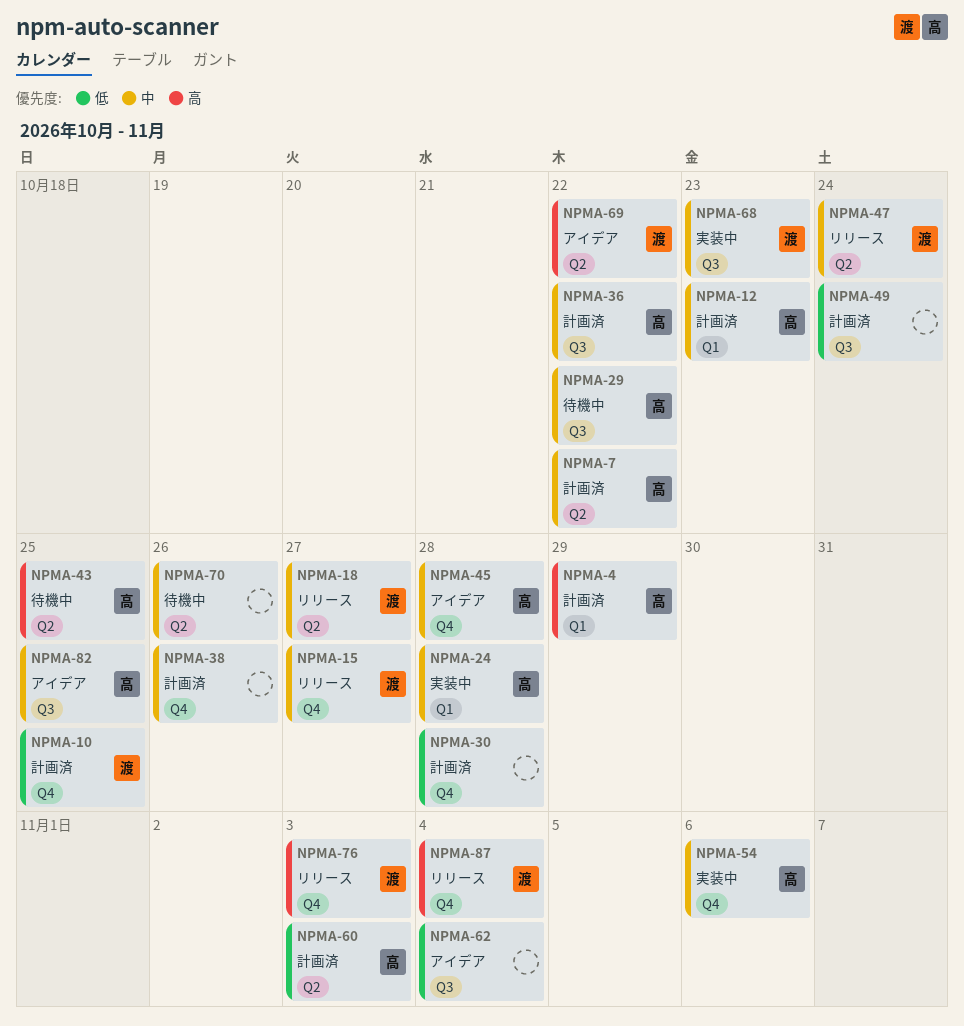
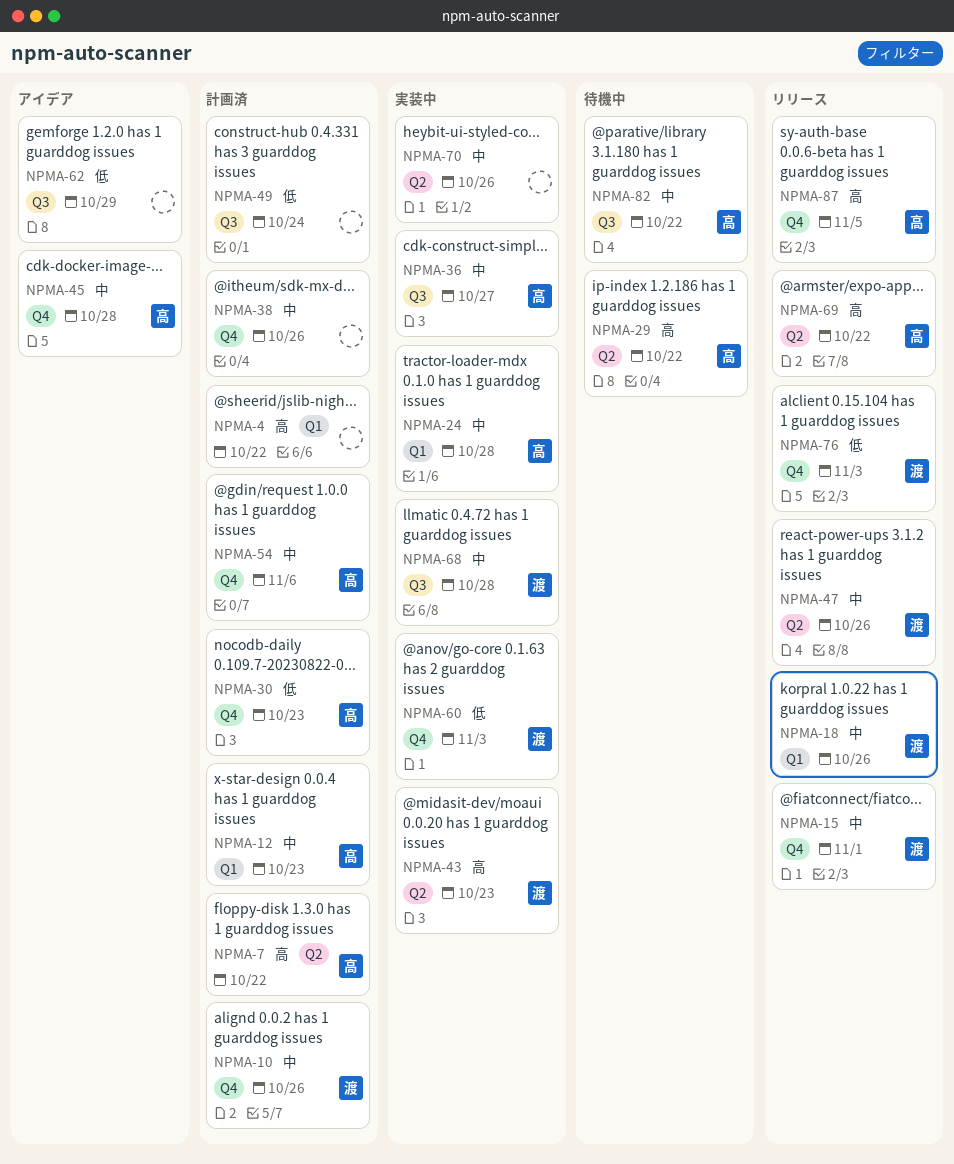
NPMA-4, owner: 高 -> none
NPMA-4, due: Oct 29 -> Oct 22
NPMA-7, priority: 中 -> 高
NPMA-10, priority: 低 -> 中
NPMA-10, due: Oct 25 -> Oct 26
NPMA-15, due: Oct 27 -> Nov 1
NPMA-18, label: Q2 -> Q1
NPMA-18, due: Oct 27 -> Oct 26
NPMA-29, priority: 中 -> 高
NPMA-29, label: Q3 -> Q2
NPMA-30, owner: none -> 高
NPMA-30, due: Oct 28 -> Oct 23
NPMA-36, status: 計画済 -> 実装中
NPMA-36, due: Oct 22 -> Oct 27
NPMA-43, status: 待機中 -> 実装中
NPMA-43, owner: 高 -> 渡
NPMA-43, due: Oct 25 -> Oct 23
NPMA-47, due: Oct 24 -> Oct 26
NPMA-54, status: 実装中 -> 計画済
NPMA-60, status: 計画済 -> 実装中
NPMA-60, owner: 高 -> 渡
NPMA-60, label: Q2 -> Q4
NPMA-62, due: Nov 4 -> Oct 29
NPMA-68, due: Oct 23 -> Oct 28
NPMA-69, status: アイデア -> リリース
NPMA-69, owner: 渡 -> 高
NPMA-70, status: 待機中 -> 実装中
NPMA-76, priority: 高 -> 低
NPMA-82, status: アイデア -> 待機中
NPMA-82, due: Oct 25 -> Oct 22
NPMA-87, owner: 渡 -> 高
NPMA-87, due: Nov 4 -> Nov 5

